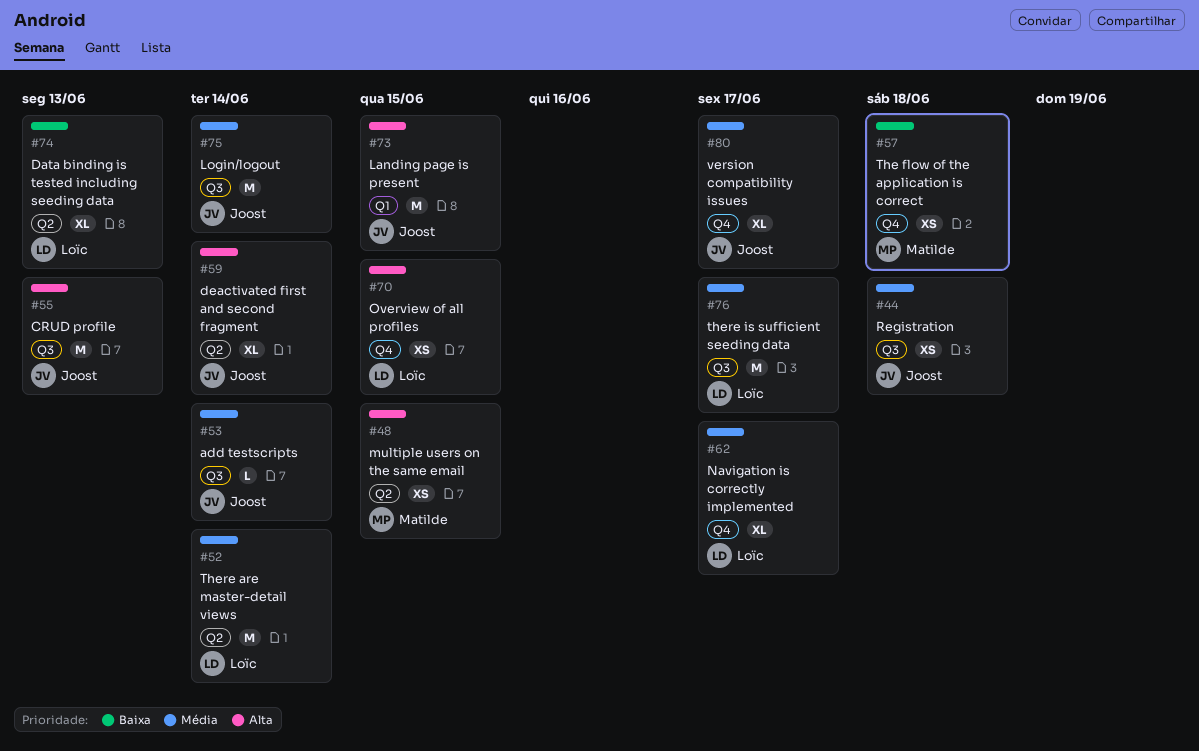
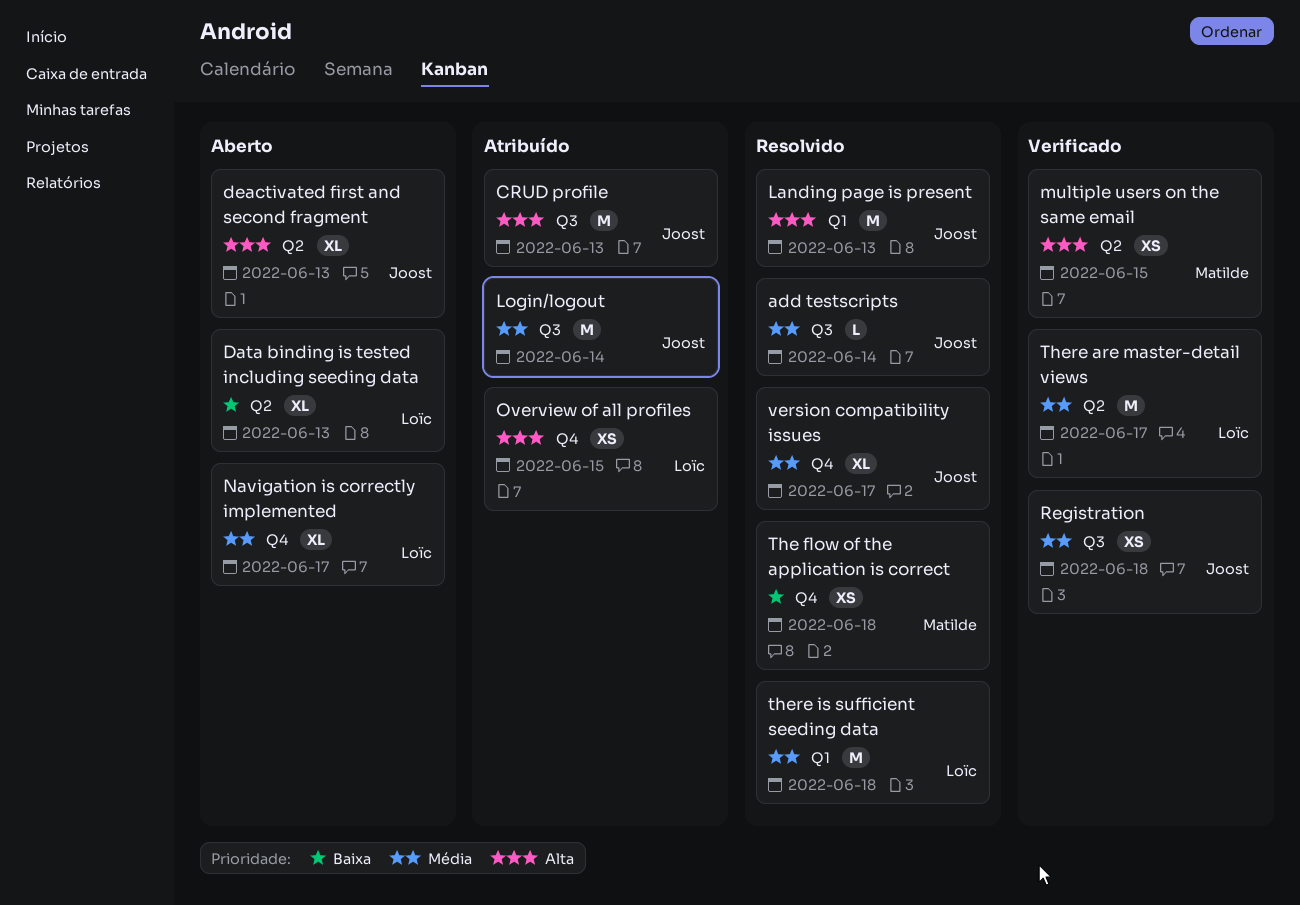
deactivated first and second fragment, due: Jun 14 -> Jun 13
Landing page is present, due: Jun 15 -> Jun 13
There are master-detail views, due: Jun 14 -> Jun 17
there is sufficient seeding data, label: Q3 -> Q1
there is sufficient seeding data, due: Jun 17 -> Jun 18

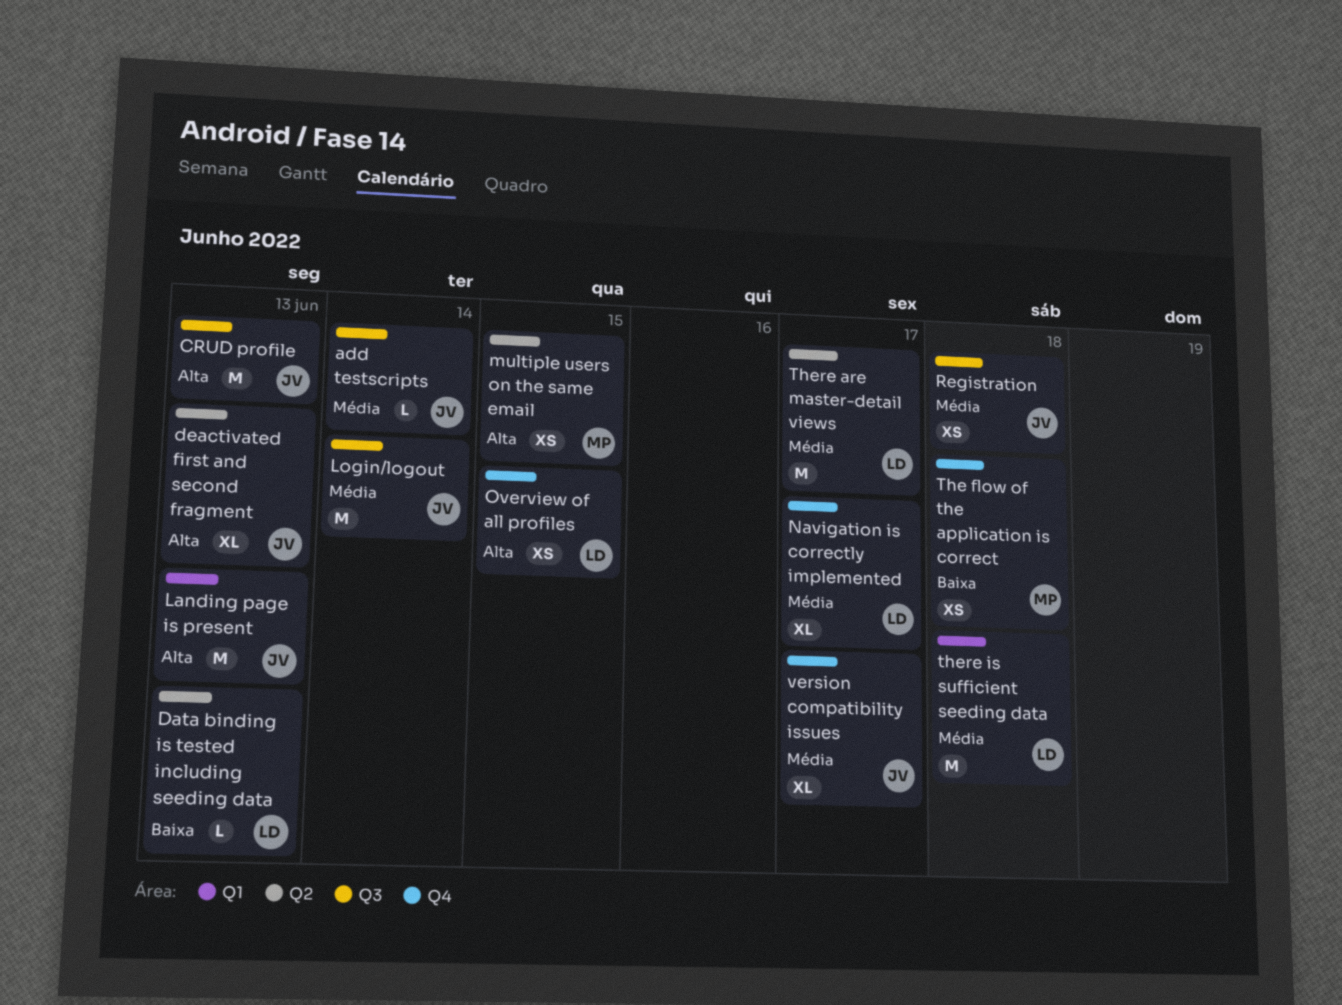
Data binding is tested including seeding data, estimate: XL -> L

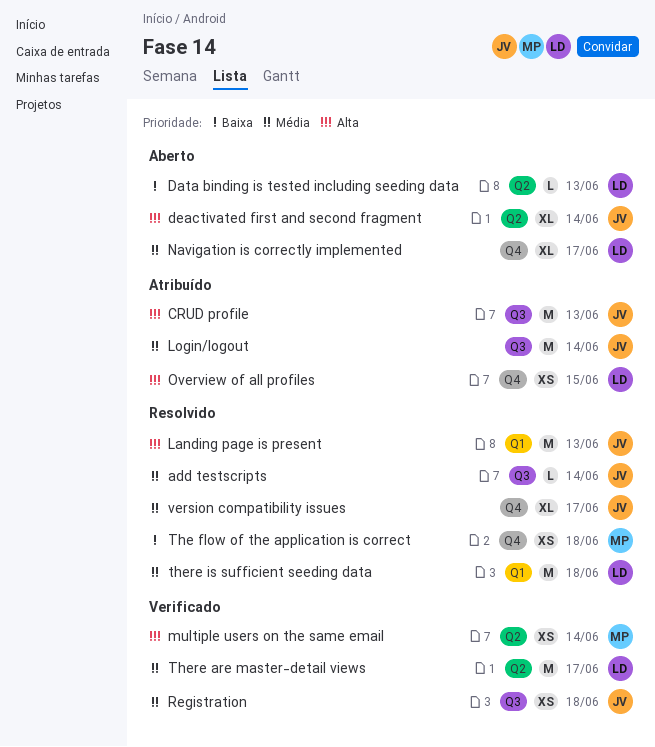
deactivated first and second fragment, due: Jun 13 -> Jun 14
multiple users on the same email, due: Jun 15 -> Jun 14

